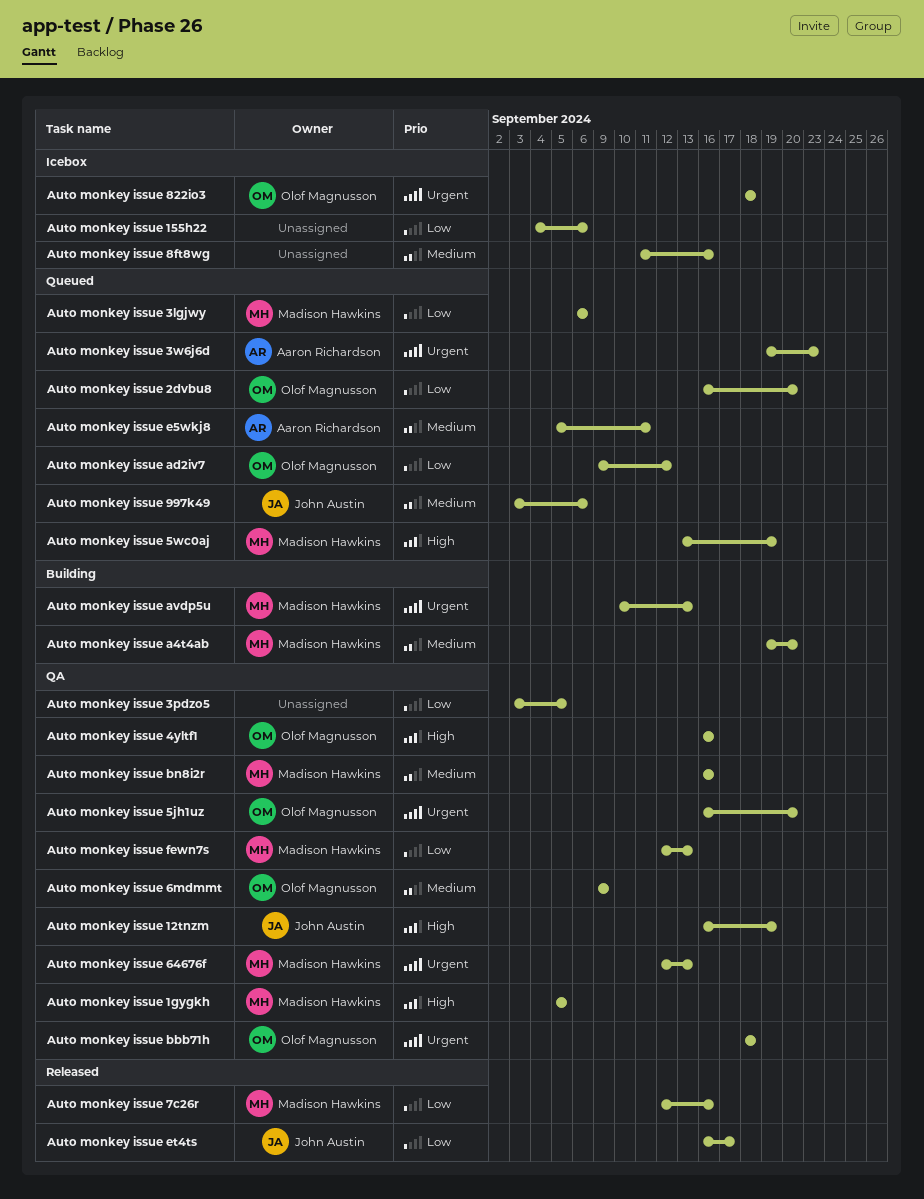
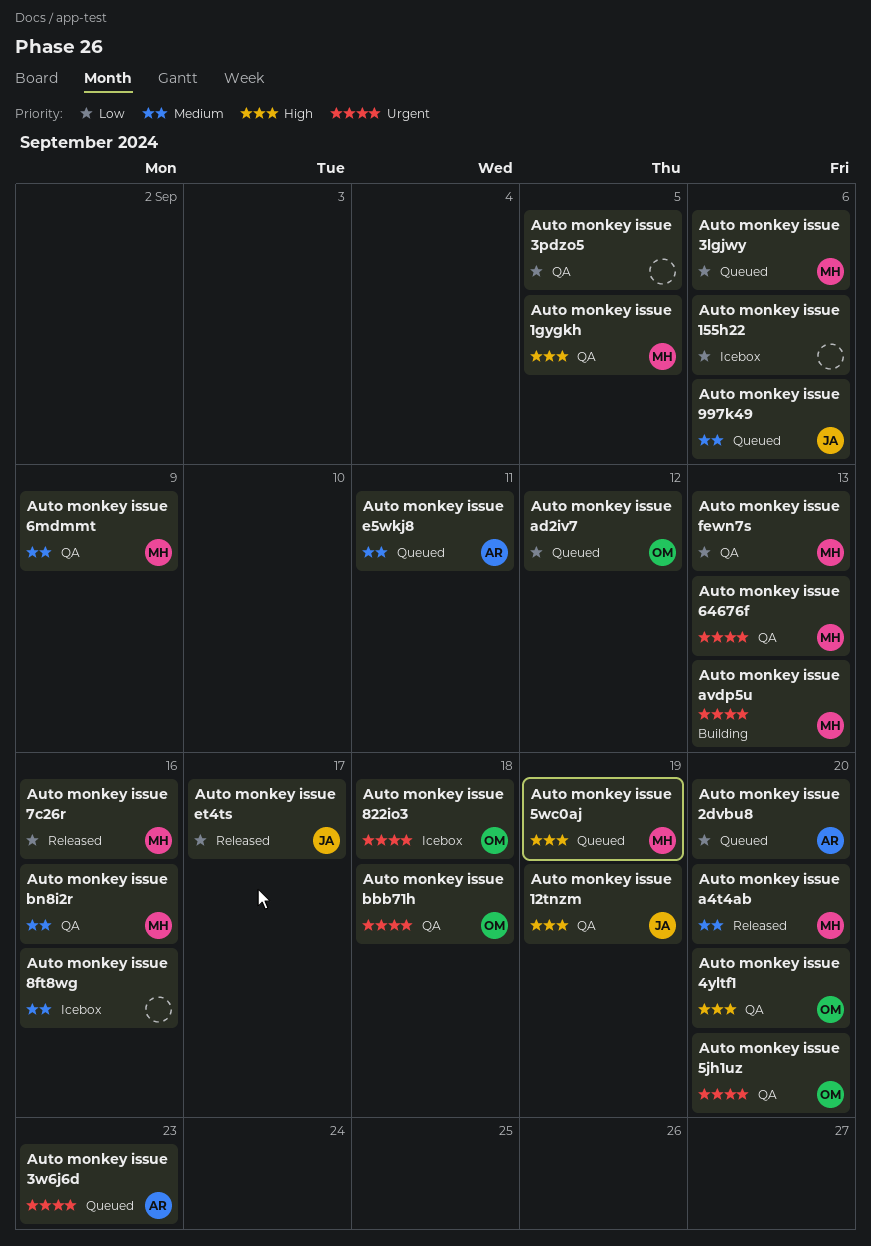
Auto monkey issue 2dvbu8, owner: Olof Magnusson -> Aaron Richardson
Auto monkey issue 4yltf1, due: Sep 16 -> Sep 20
Auto monkey issue 6mdmmt, owner: Olof Magnusson -> Madison Hawkins
Auto monkey issue a4t4ab, status: Building -> Released

